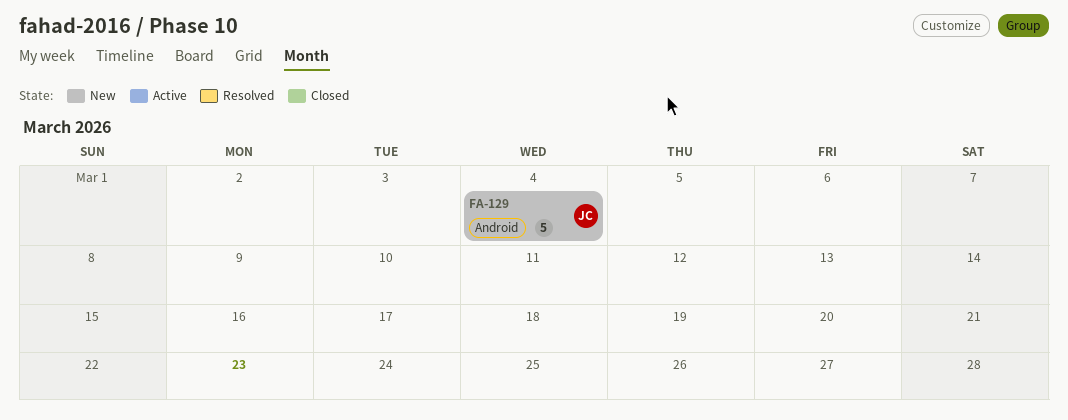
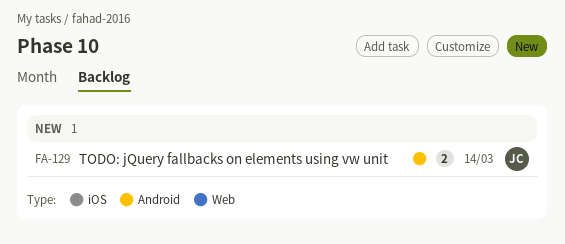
FA-129, estimate: 5 -> 2
FA-129, due: Mar 4 -> Mar 14

